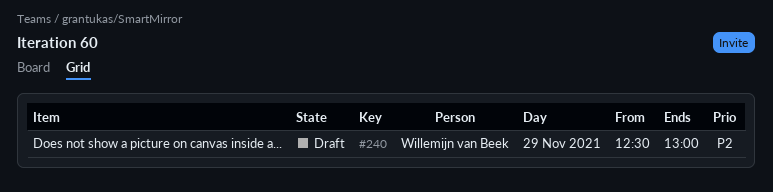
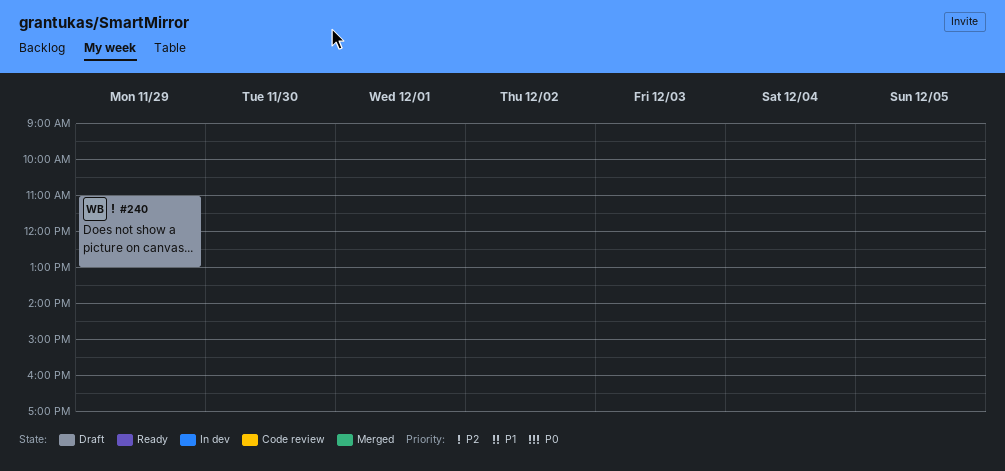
#240, begins: 12:30 -> 11:00

